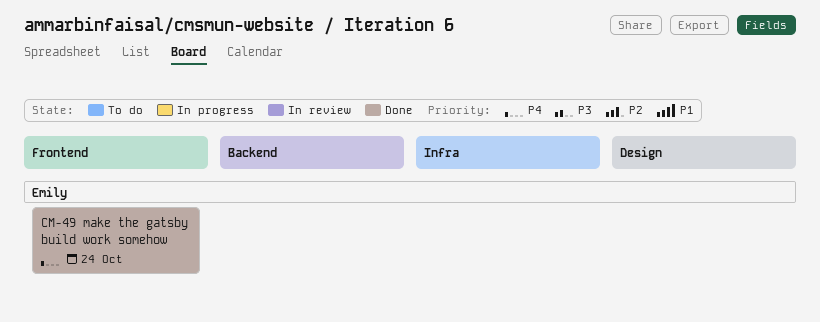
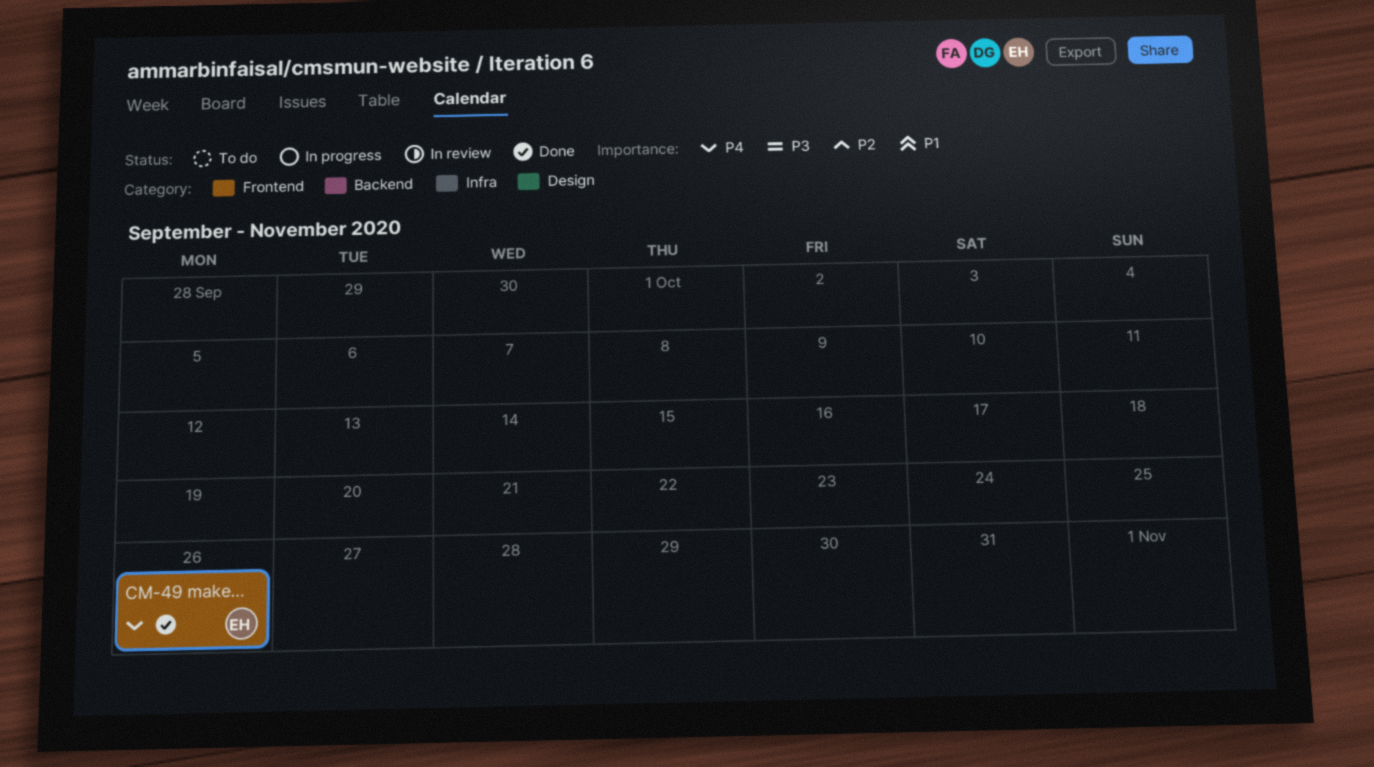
CM-49, due: Oct 24 -> Oct 26

